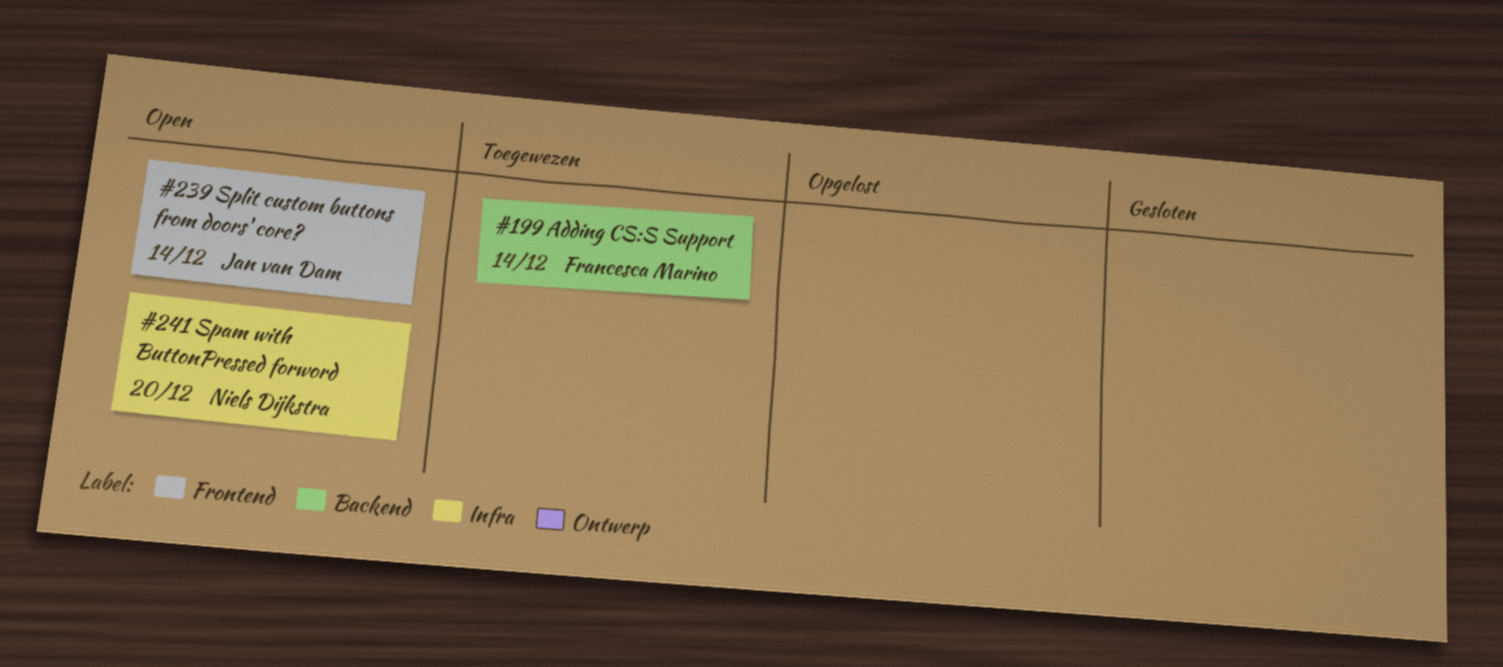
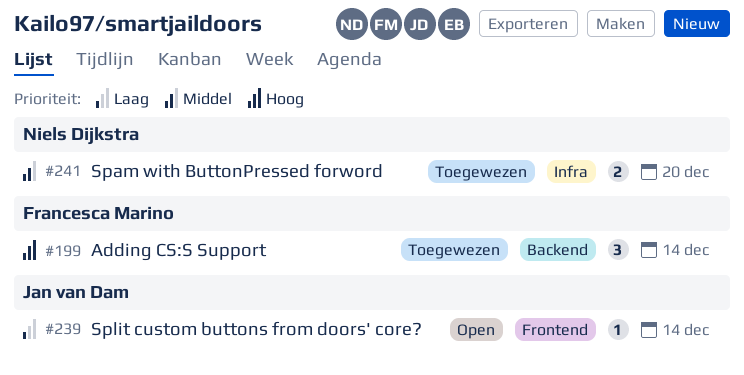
#241, status: Open -> Toegewezen

